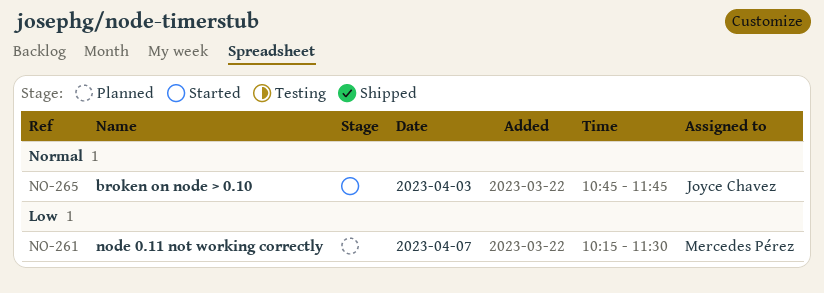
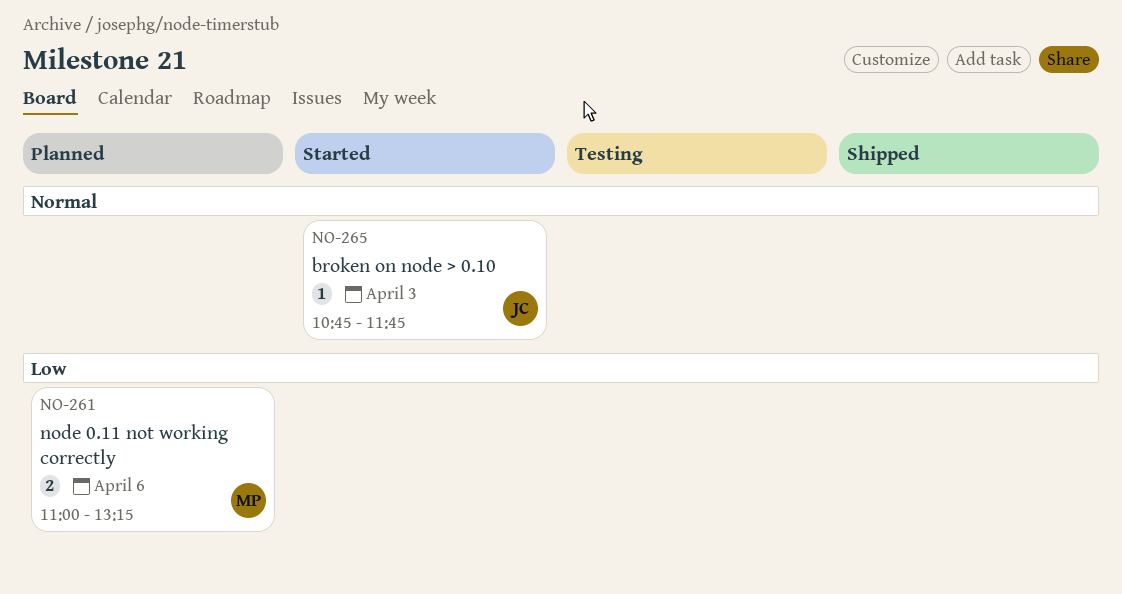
NO-261, day: Apr 7 -> Apr 6
NO-261, begins: 10:15 -> 11:00
NO-261, ends: 11:30 -> 13:15

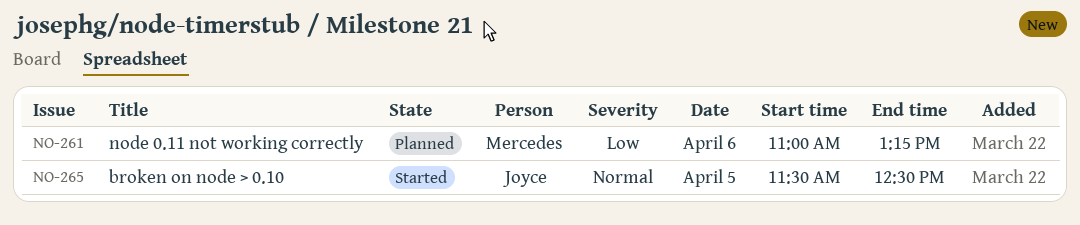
NO-265, day: Apr 3 -> Apr 5
NO-265, begins: 10:45 -> 11:30
NO-265, ends: 11:45 -> 12:30

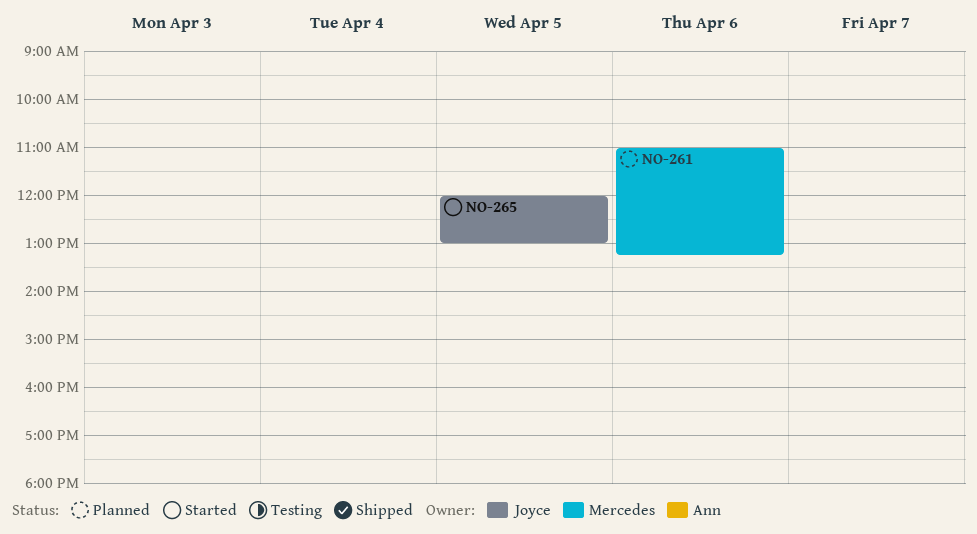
NO-265, begins: 11:30 -> 12:00
NO-265, ends: 12:30 -> 13:00

